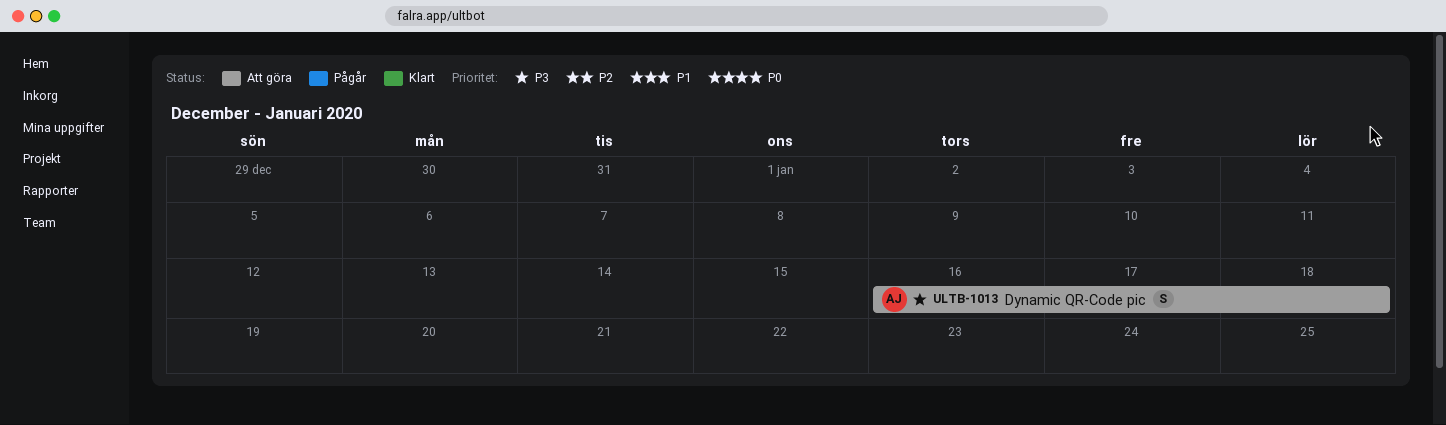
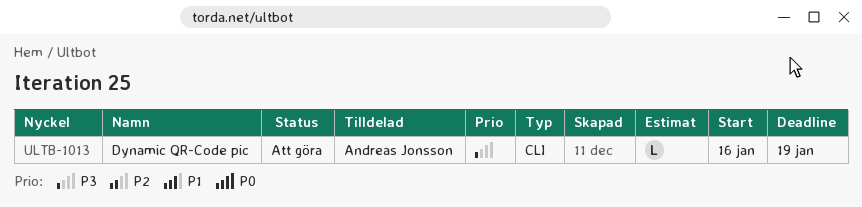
ULTB-1013, estimate: S -> L
ULTB-1013, due: Jan 18 -> Jan 19

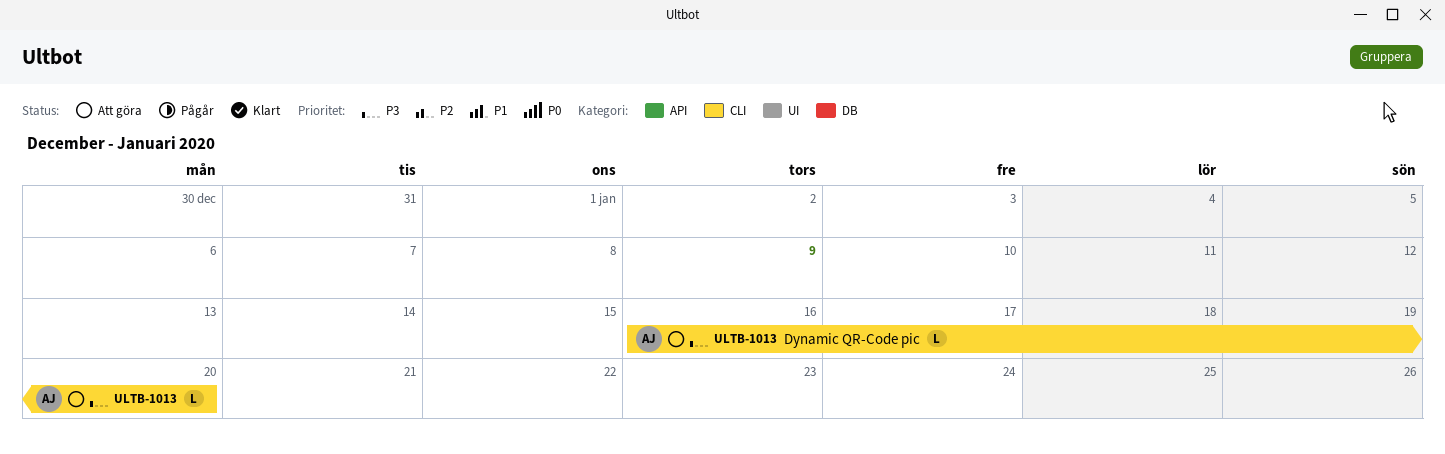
ULTB-1013, due: Jan 19 -> Jan 20

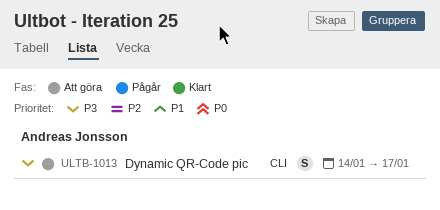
ULTB-1013, estimate: L -> S
ULTB-1013, start: Jan 16 -> Jan 14
ULTB-1013, due: Jan 20 -> Jan 17

